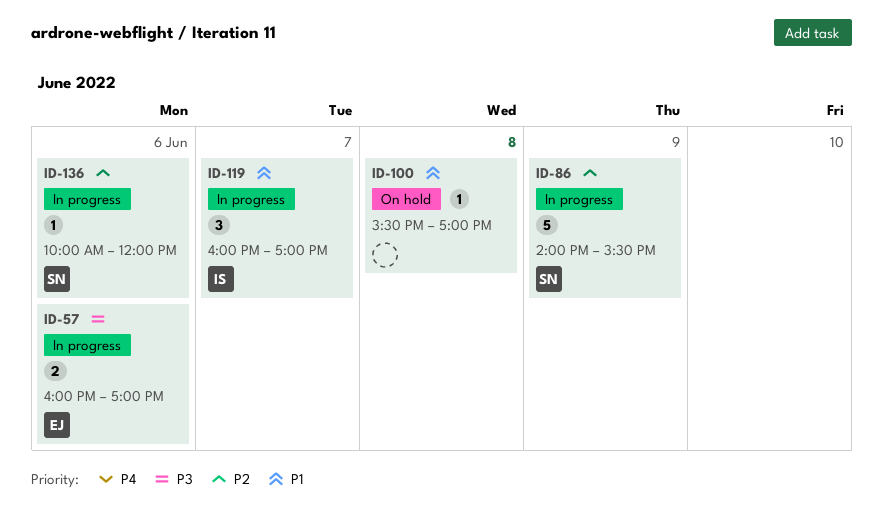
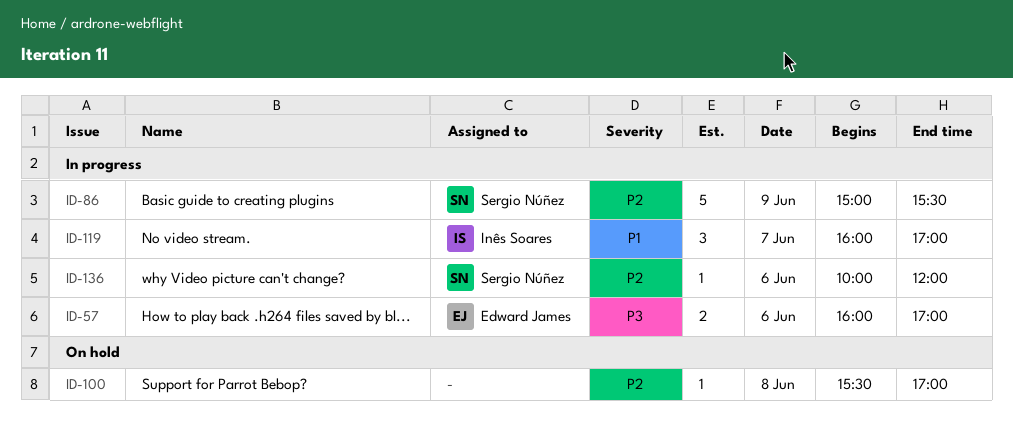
ID-86, begins: 14:00 -> 15:00
ID-100, priority: P1 -> P2

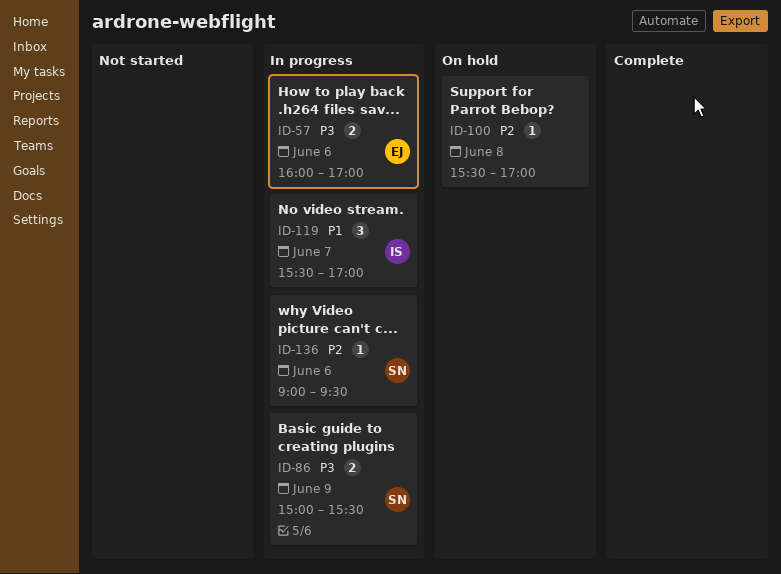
ID-86, priority: P2 -> P3
ID-86, estimate: 5 -> 2
ID-119, begins: 16:00 -> 15:30
ID-136, begins: 10:00 -> 09:00
ID-136, ends: 12:00 -> 09:30

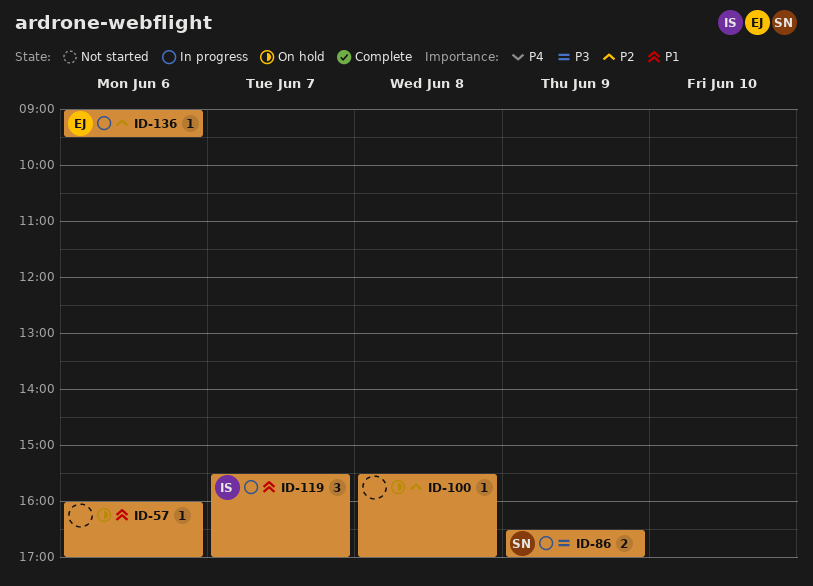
ID-57, status: In progress -> On hold
ID-57, owner: EJ -> none
ID-57, priority: P3 -> P1
ID-57, estimate: 2 -> 1
ID-86, begins: 15:00 -> 16:30
ID-86, ends: 15:30 -> 17:00
ID-136, owner: SN -> EJ

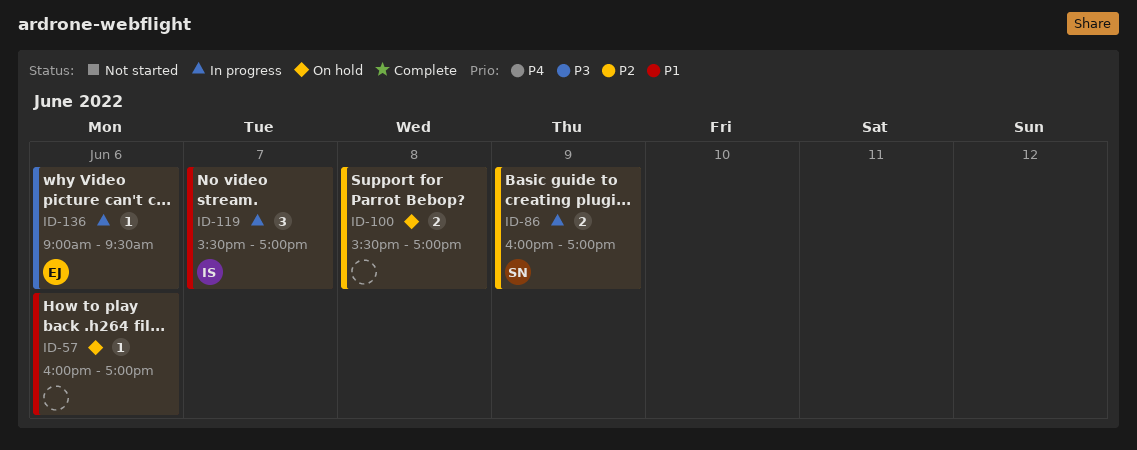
ID-86, priority: P3 -> P2
ID-86, begins: 16:30 -> 16:00
ID-100, estimate: 1 -> 2
ID-136, priority: P2 -> P3

